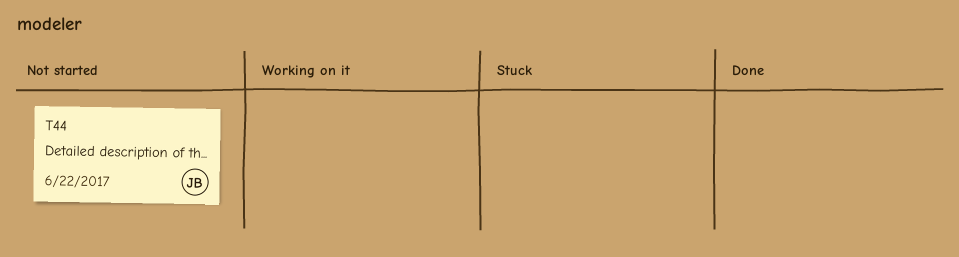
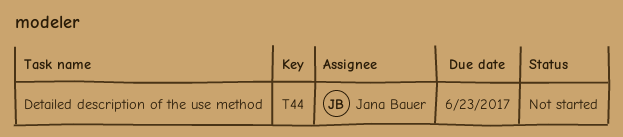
T44, due: Jun 22 -> Jun 23

